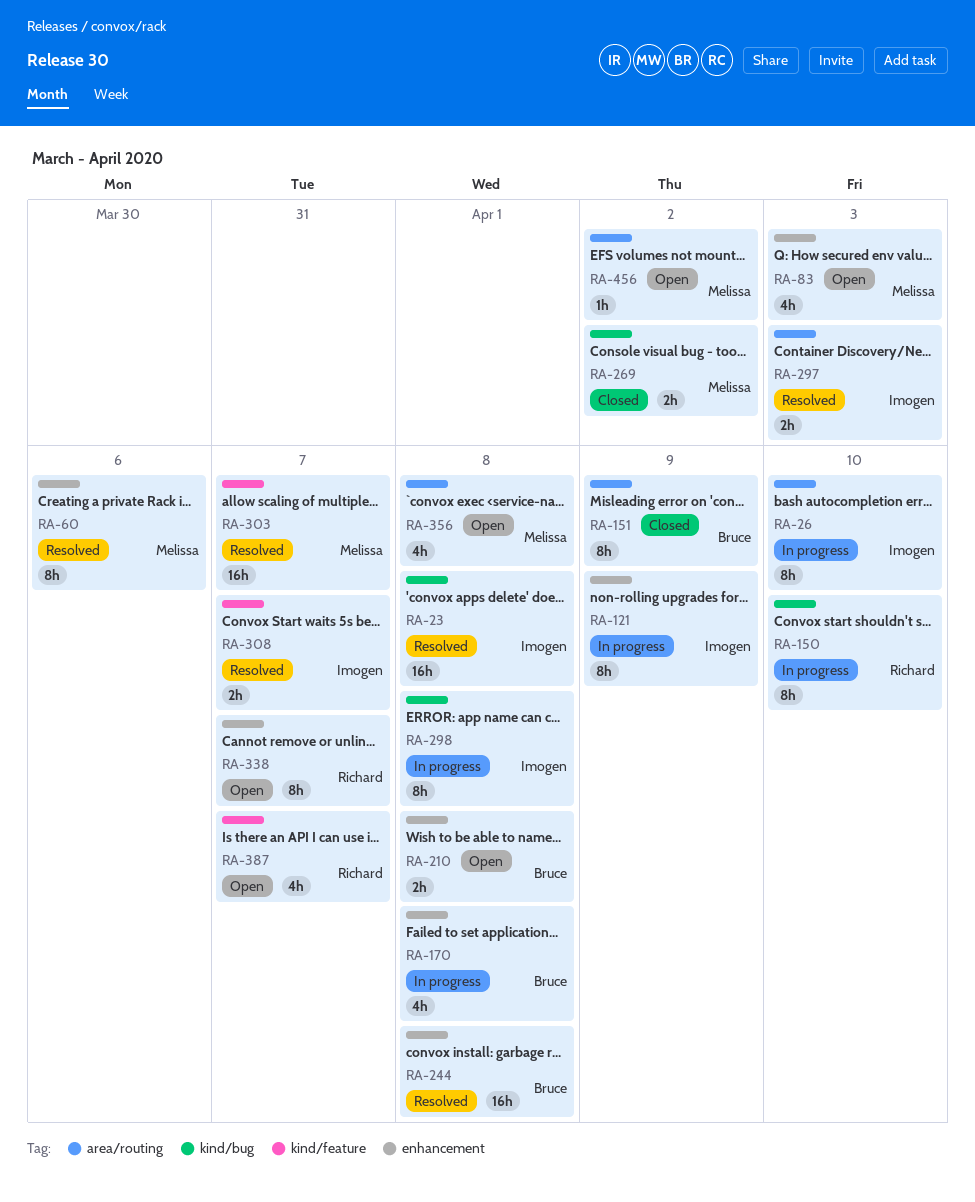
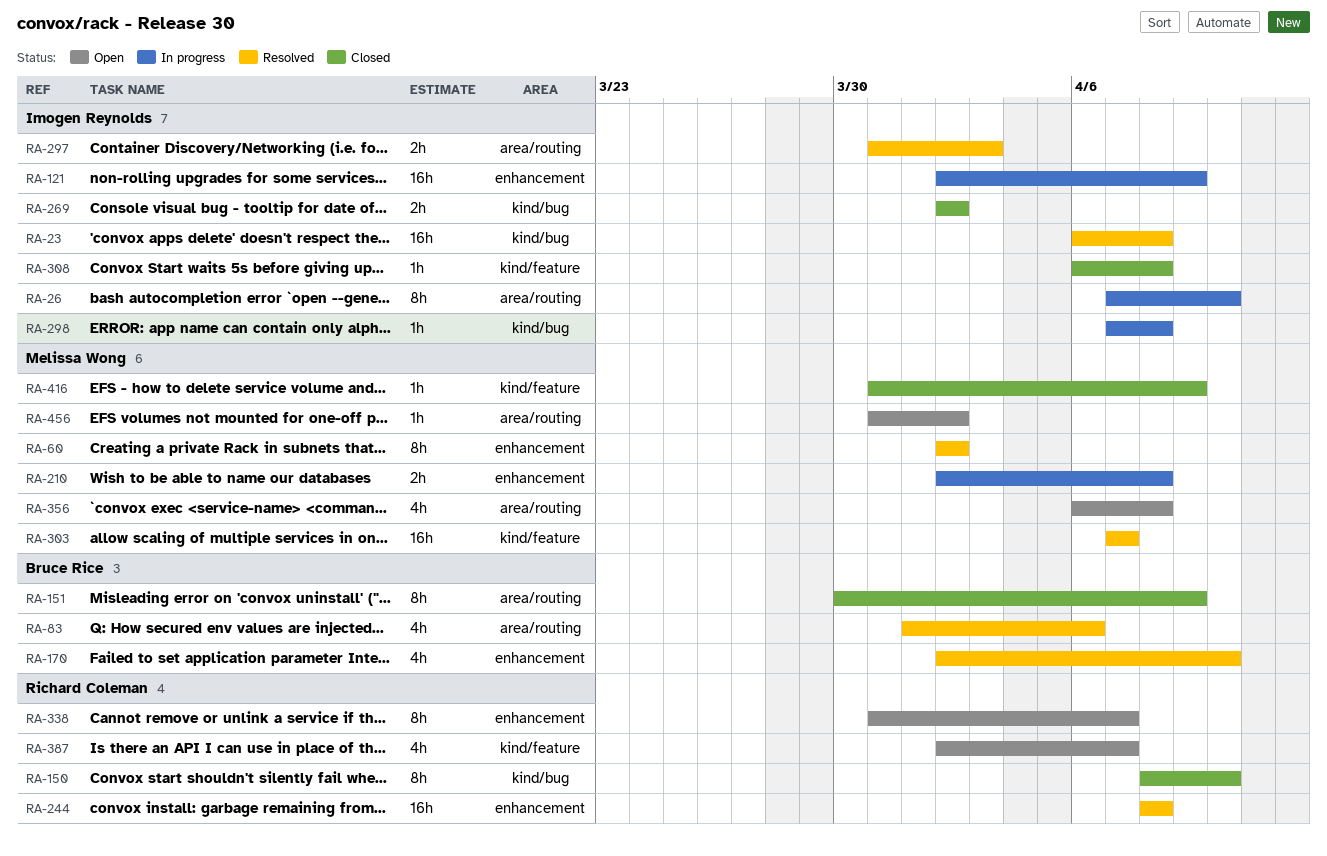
RA-60, due: Apr 6 -> Apr 2
RA-83, status: Open -> Resolved
RA-83, owner: Melissa Wong -> Bruce Rice
RA-83, label: enhancement -> area/routing
RA-83, due: Apr 3 -> Apr 6
RA-121, estimate: 8h -> 16h
RA-150, status: In progress -> Closed
RA-170, status: In progress -> Resolved
RA-170, due: Apr 8 -> Apr 10
RA-210, status: Open -> In progress
RA-210, owner: Bruce Rice -> Melissa Wong
RA-244, owner: Bruce Rice -> Richard Coleman
RA-269, owner: Melissa Wong -> Imogen Reynolds
RA-298, estimate: 8h -> 1h
RA-308, status: Resolved -> Closed
RA-308, estimate: 2h -> 1h
RA-308, due: Apr 7 -> Apr 8
RA-416: none -> present

